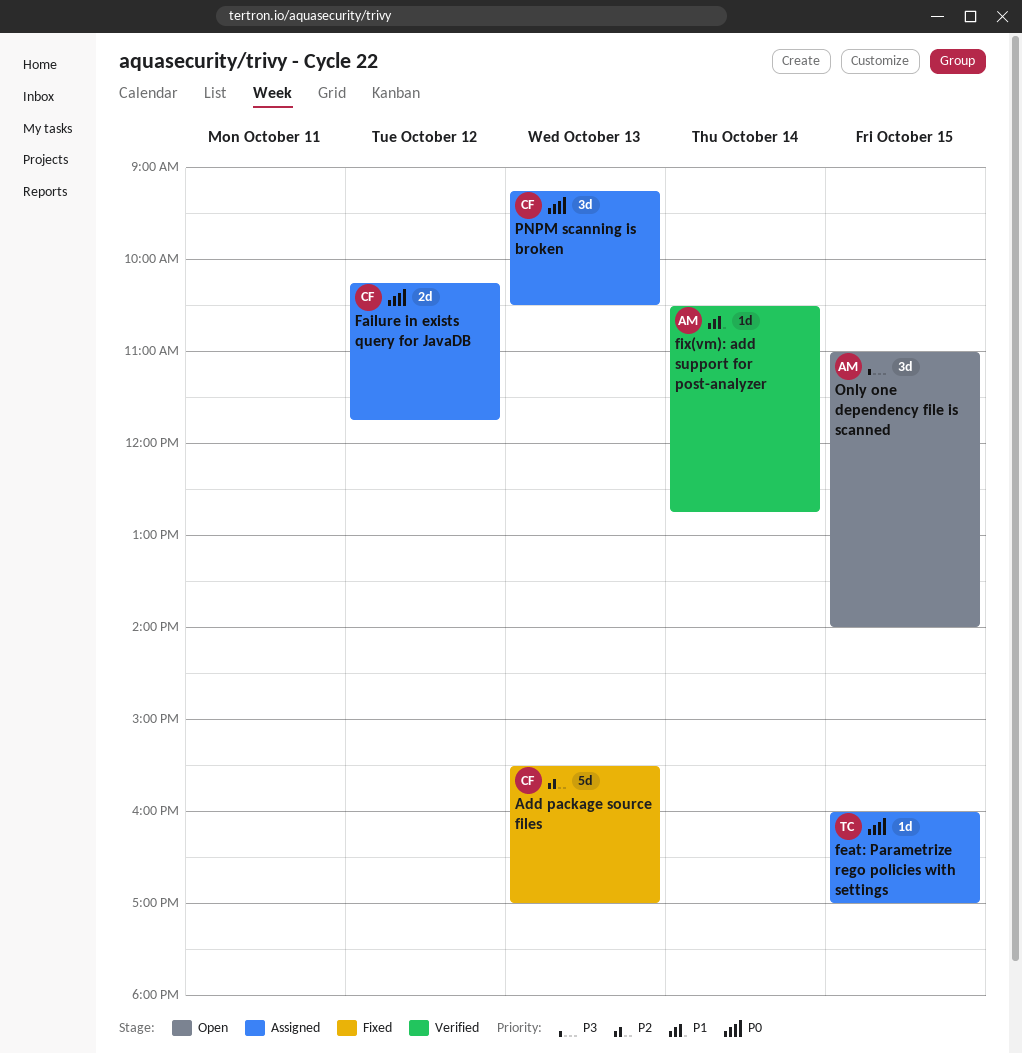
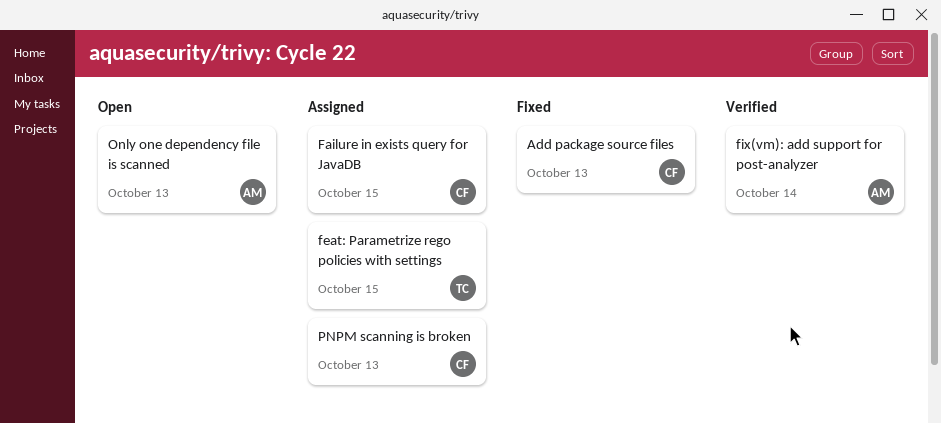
Failure in exists query for JavaDB, day: Oct 12 -> Oct 15
Only one dependency file is scanned, day: Oct 15 -> Oct 13

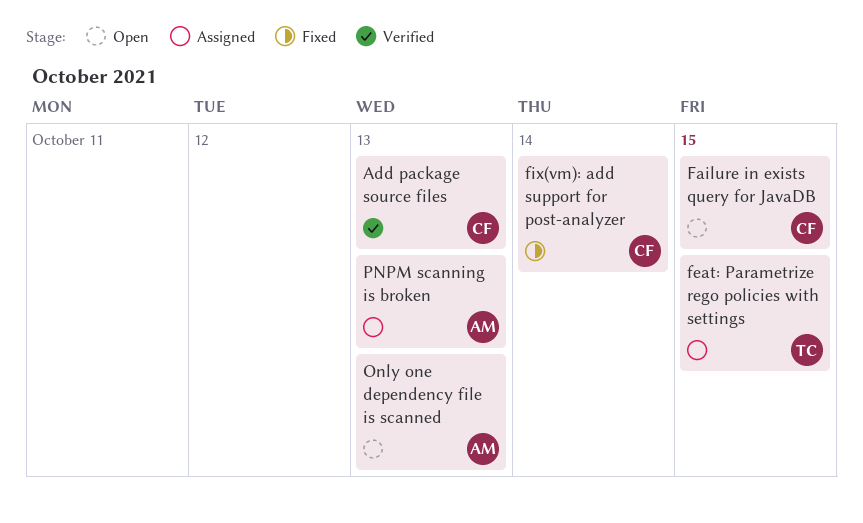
Add package source files, status: Fixed -> Verified
Failure in exists query for JavaDB, status: Assigned -> Open
fix(vm): add support for post-analyzer, status: Verified -> Fixed
fix(vm): add support for post-analyzer, owner: AM -> CF
PNPM scanning is broken, owner: CF -> AM

